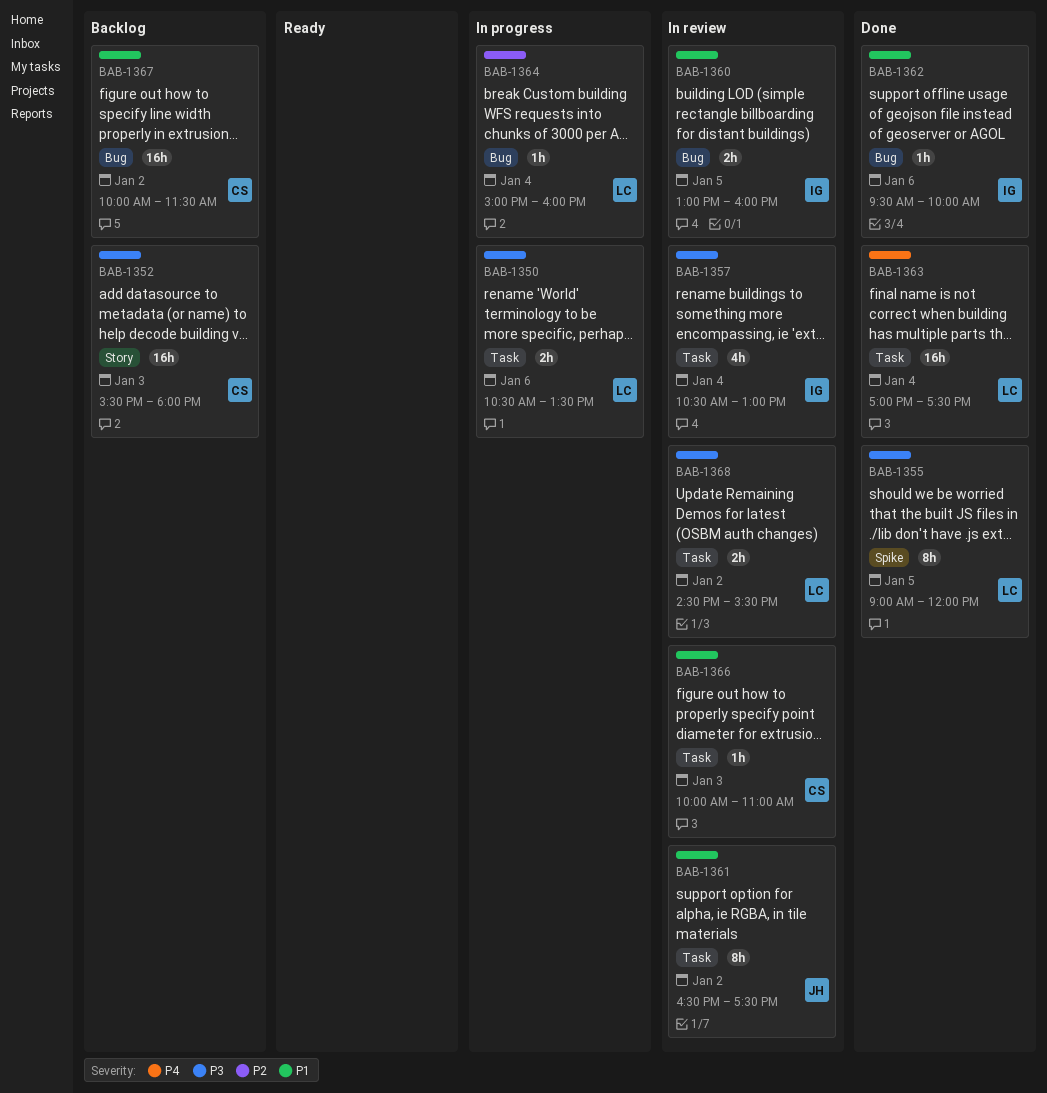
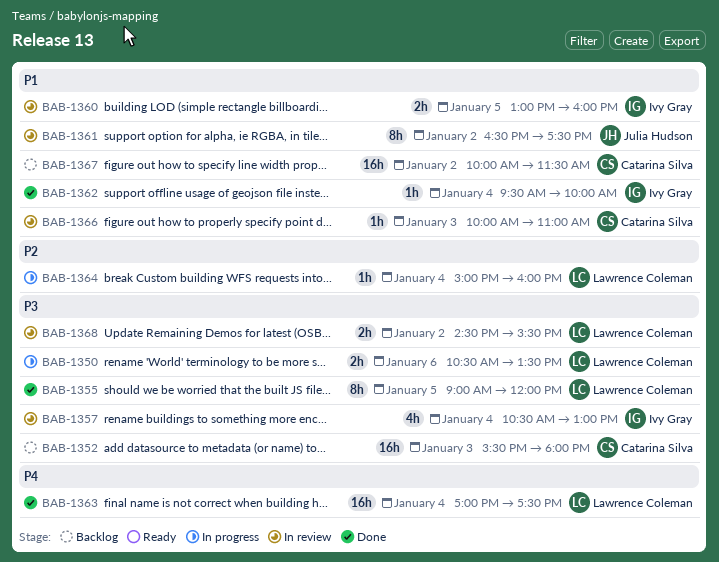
BAB-1362, day: Jan 6 -> Jan 4

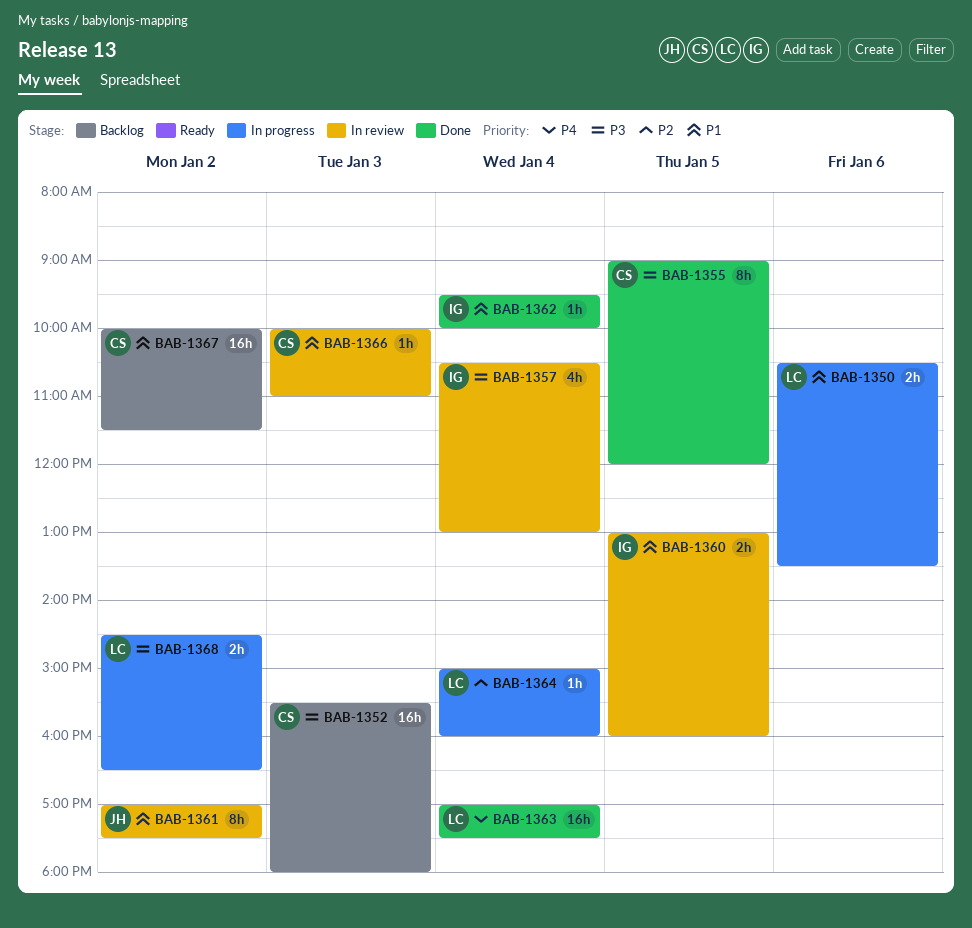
BAB-1350, priority: P3 -> P1
BAB-1355, owner: Lawrence Coleman -> Catarina Silva
BAB-1361, begins: 16:30 -> 17:00
BAB-1368, status: In review -> In progress
BAB-1368, ends: 15:30 -> 16:30

